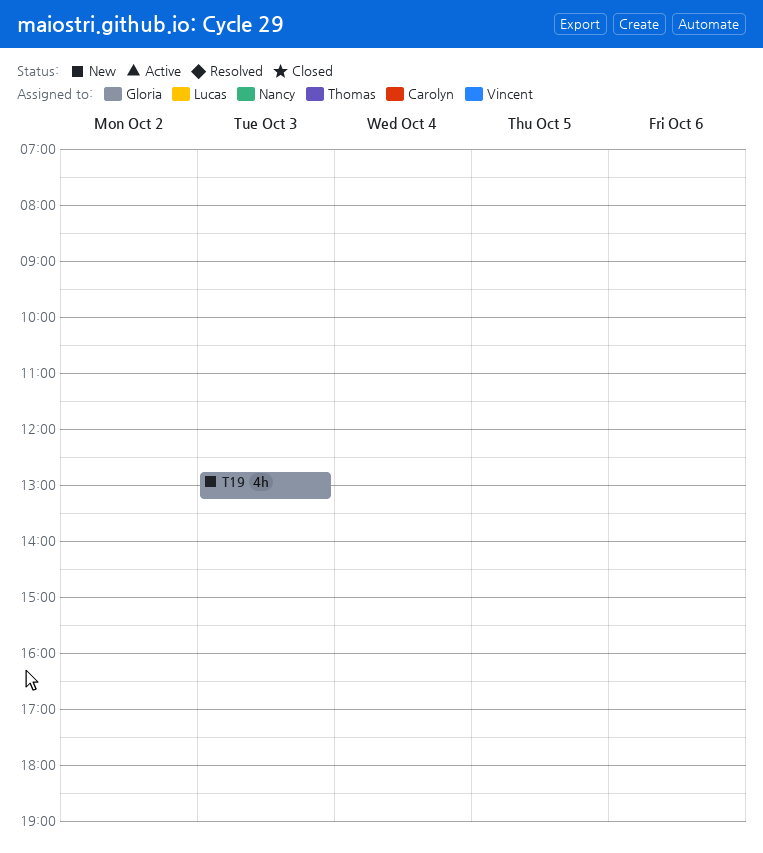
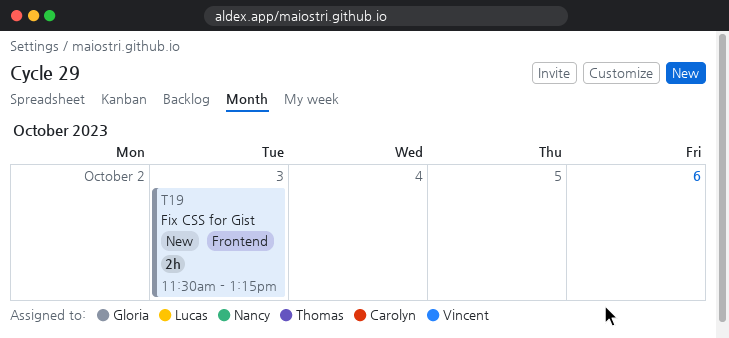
T19, estimate: 4h -> 2h
T19, begins: 12:45 -> 11:30

